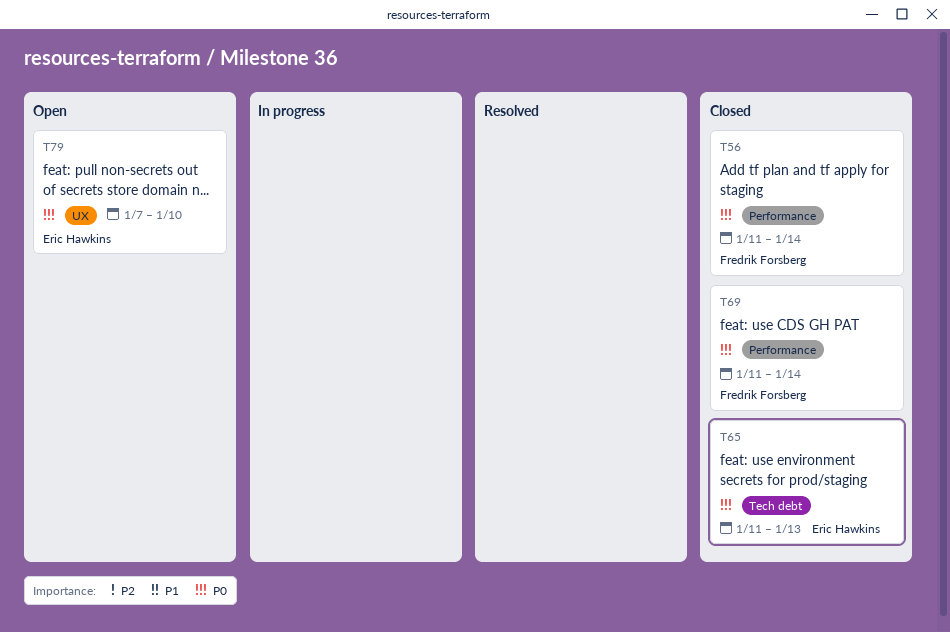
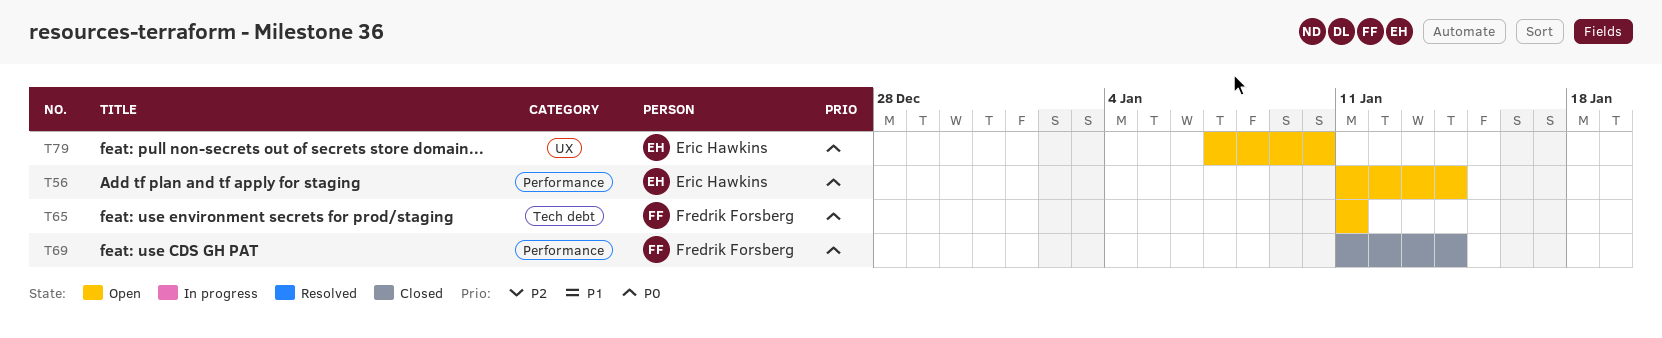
T56, status: Closed -> Open
T56, owner: Fredrik Forsberg -> Eric Hawkins
T65, status: Closed -> Open
T65, owner: Eric Hawkins -> Fredrik Forsberg
T65, due: Jan 13 -> Jan 11

